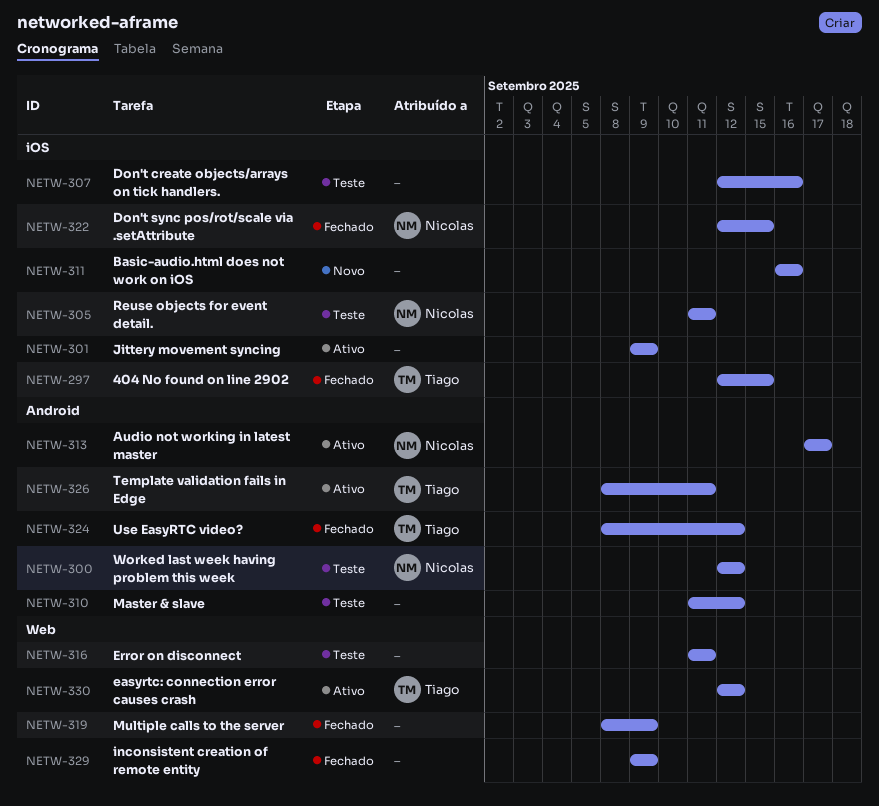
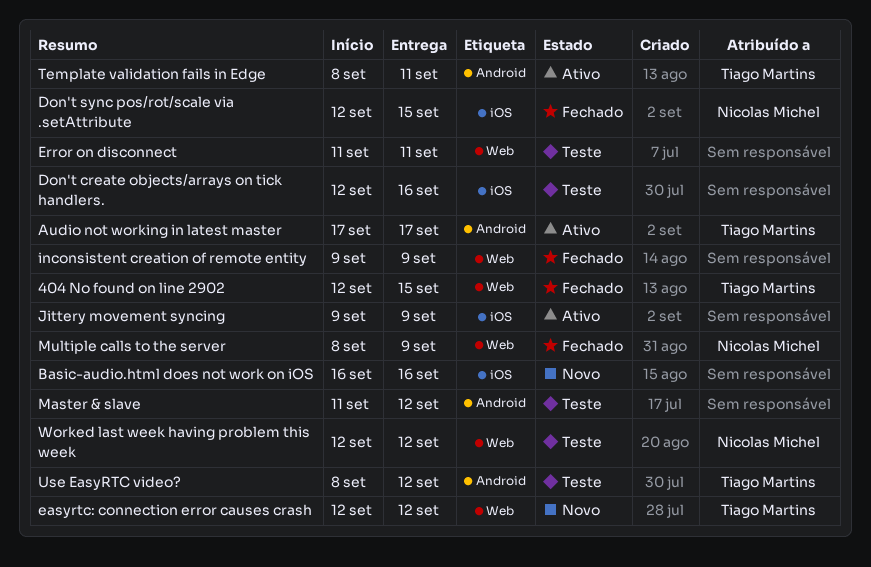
404 No found on line 2902, label: iOS -> Web
Audio not working in latest master, owner: Nicolas Michel -> Tiago Martins
easyrtc: connection error causes crash, status: Ativo -> Novo
Multiple calls to the server, owner: none -> Nicolas Michel
Reuse objects for event detail.: present -> none
Use EasyRTC video?, status: Fechado -> Teste
Worked last week having problem this week, label: Android -> Web

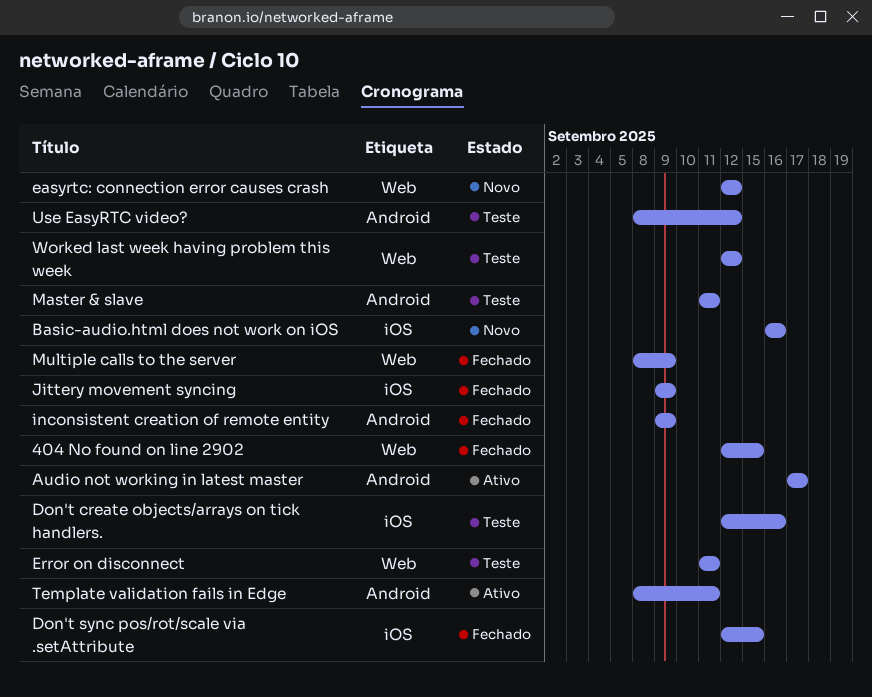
inconsistent creation of remote entity, label: Web -> Android
Jittery movement syncing, status: Ativo -> Fechado
Master & slave, due: Sep 12 -> Sep 11

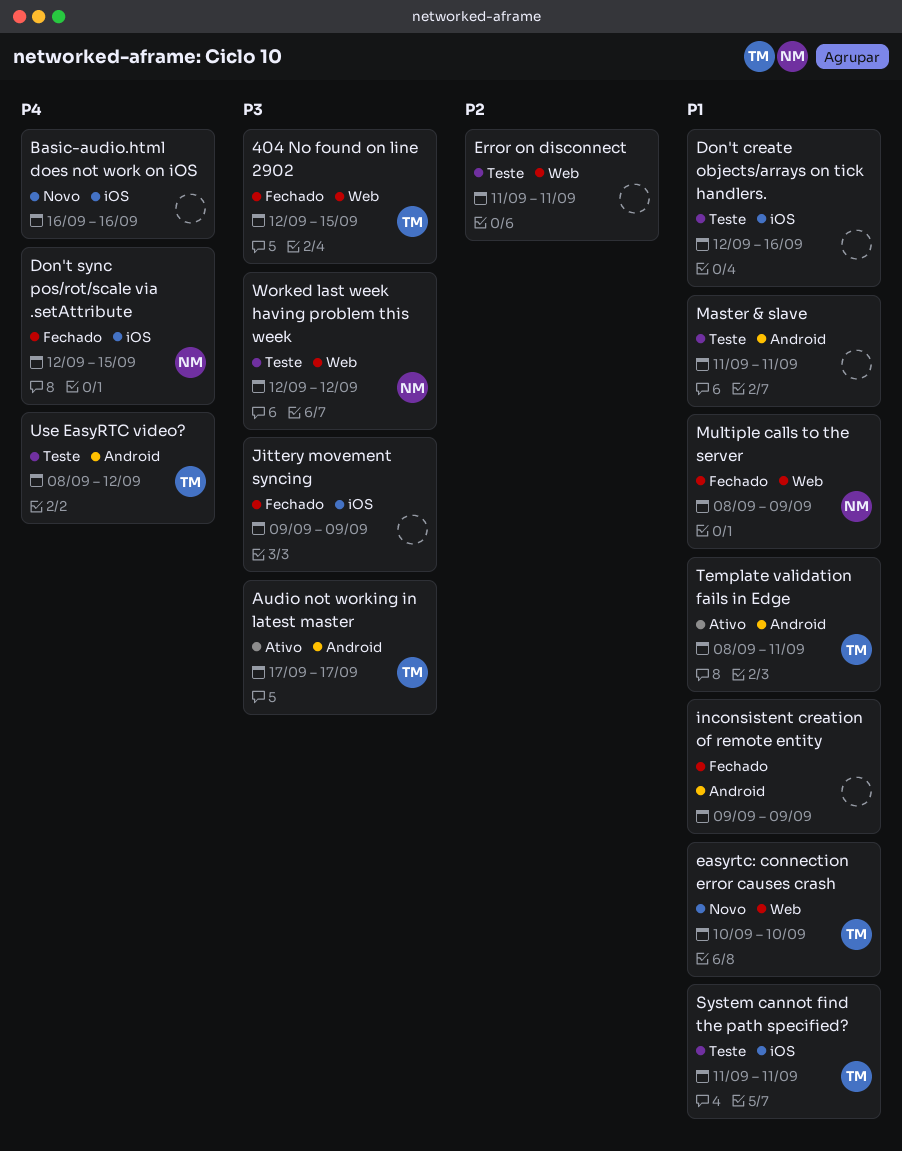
easyrtc: connection error causes crash, start: Sep 12 -> Sep 10
easyrtc: connection error causes crash, due: Sep 12 -> Sep 10
System cannot find the path specified?: none -> present

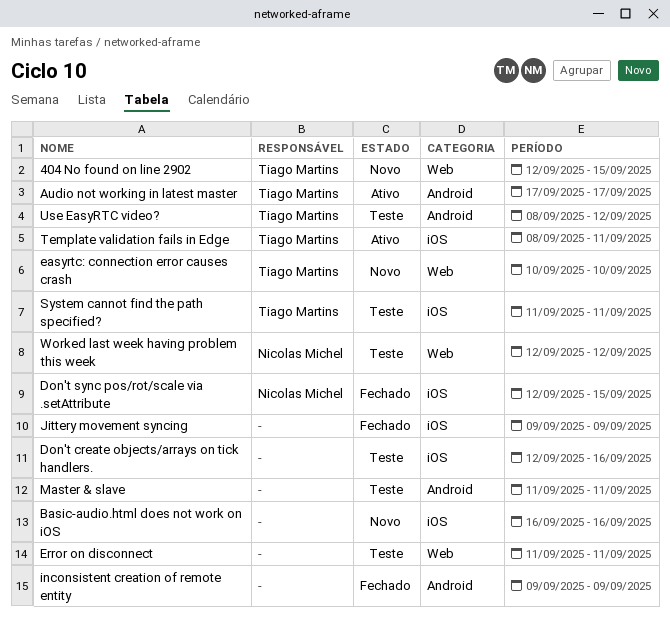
404 No found on line 2902, status: Fechado -> Novo
Multiple calls to the server: present -> none
Template validation fails in Edge, label: Android -> iOS

